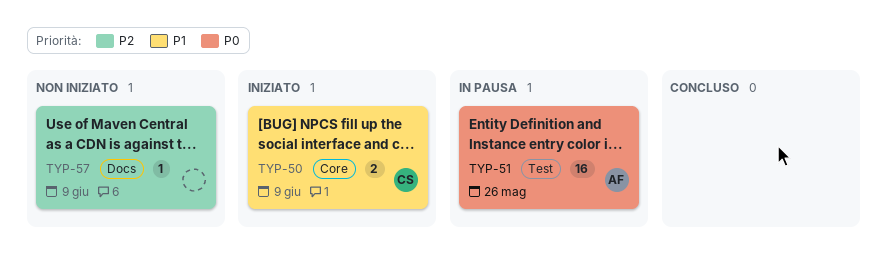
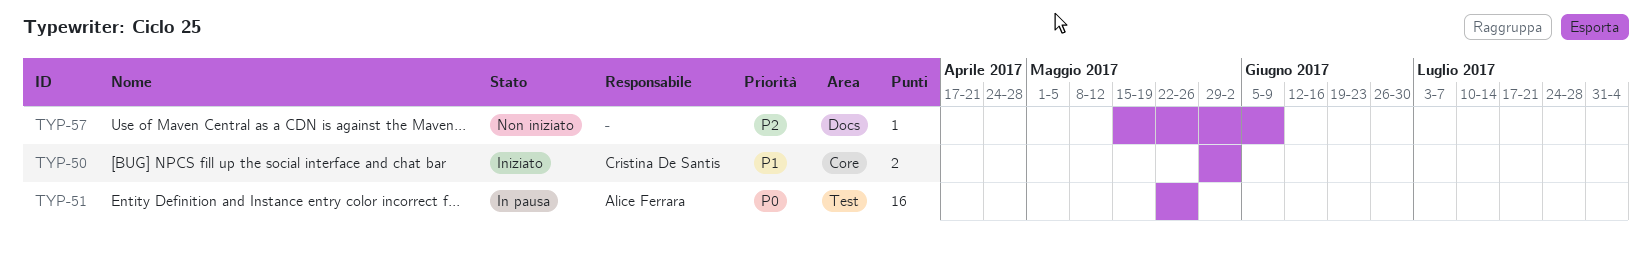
TYP-50, due: Jun 9 -> Jun 2

